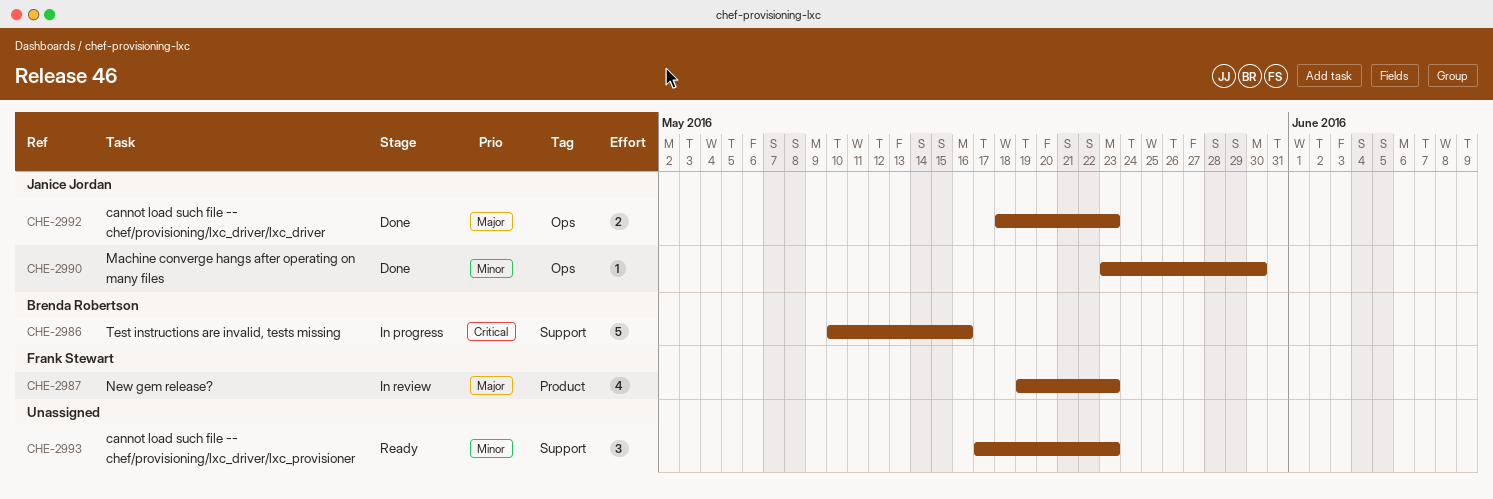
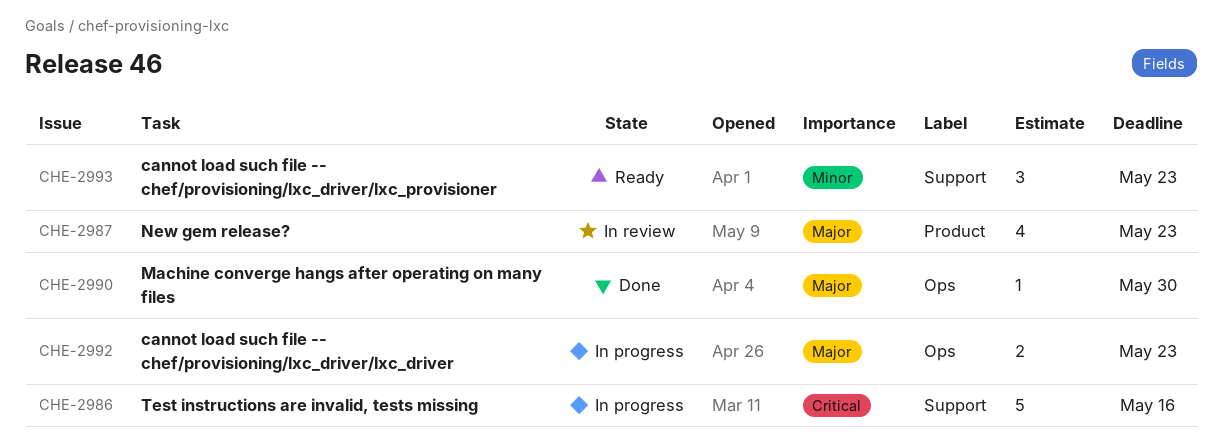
CHE-2990, priority: Minor -> Major
CHE-2992, status: Done -> In progress

